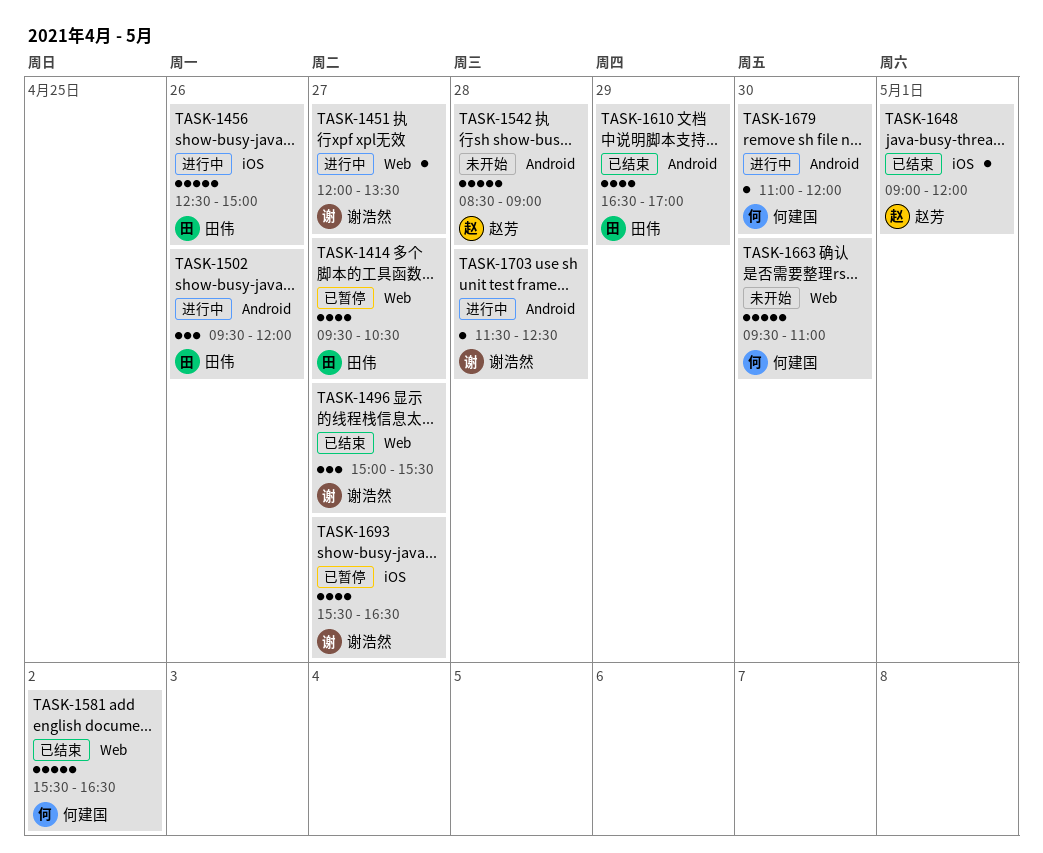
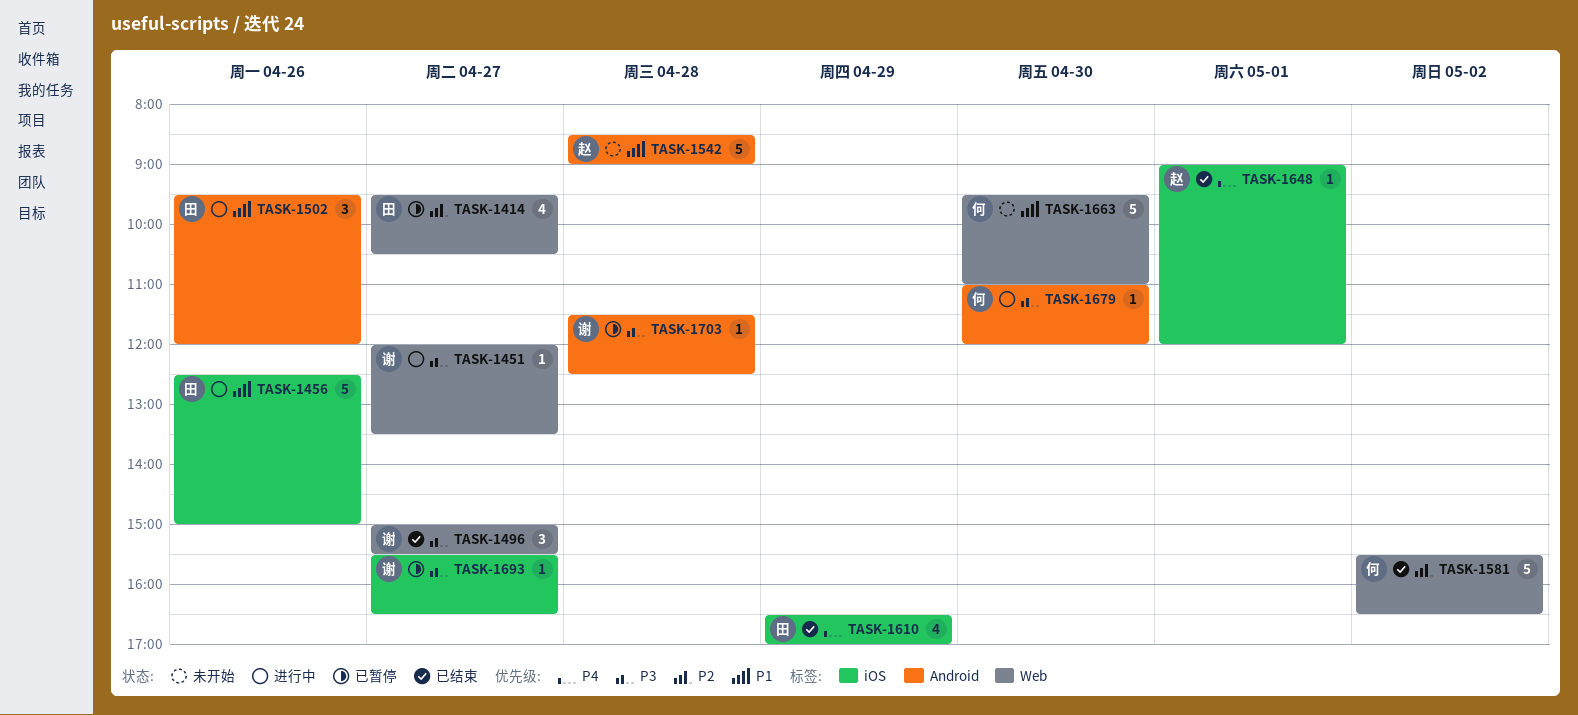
TASK-1610, label: Android -> iOS
TASK-1693, estimate: 4 -> 1
TASK-1703, status: 进行中 -> 已暂停

